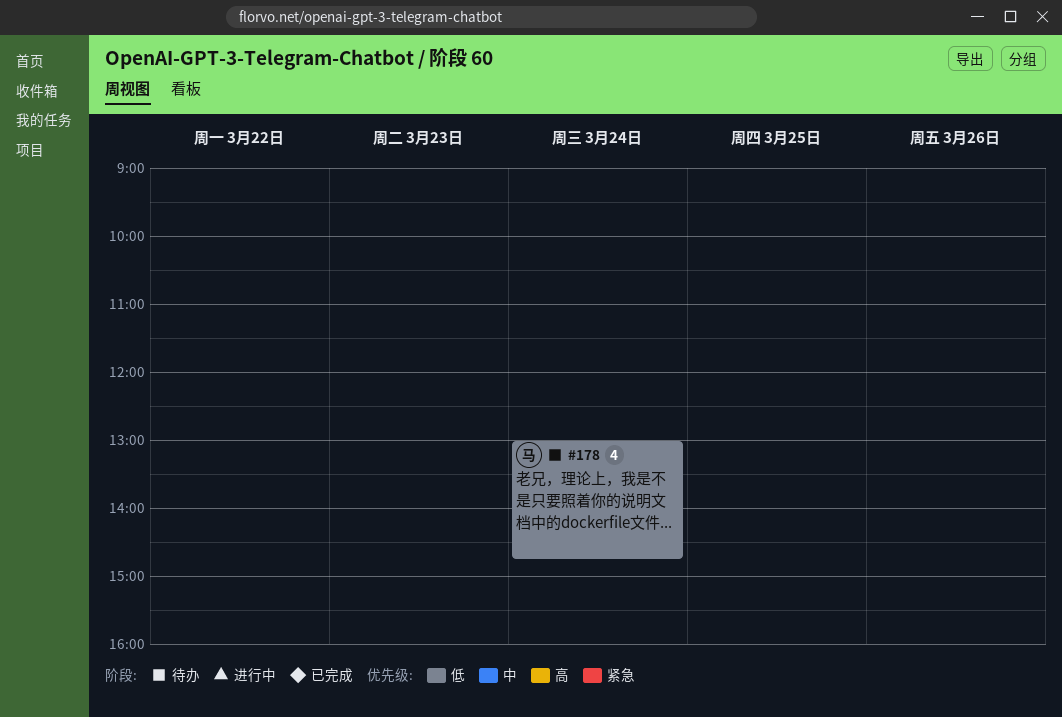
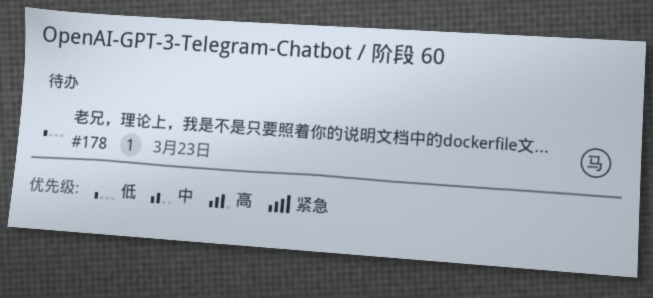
#178, estimate: 4 -> 1
#178, day: Mar 24 -> Mar 23

